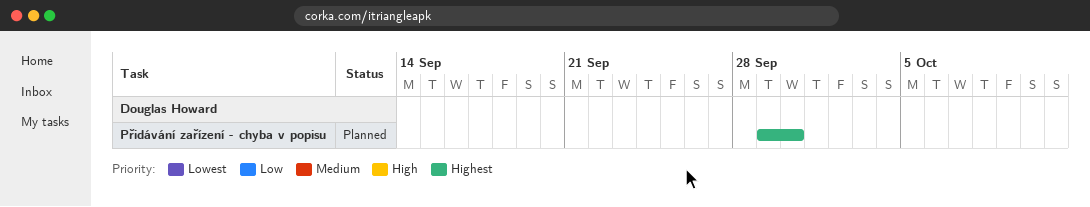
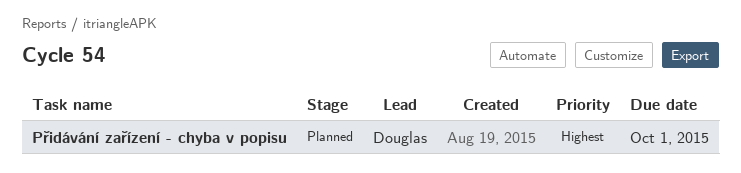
Přidávání zařízení - chyba v popisu, due: Sep 30 -> Oct 1

